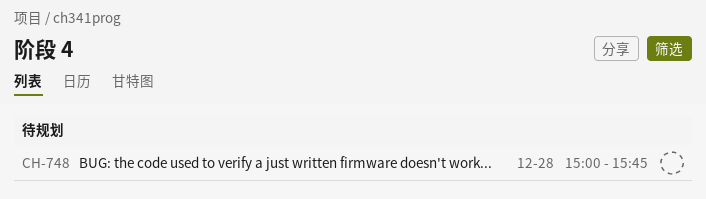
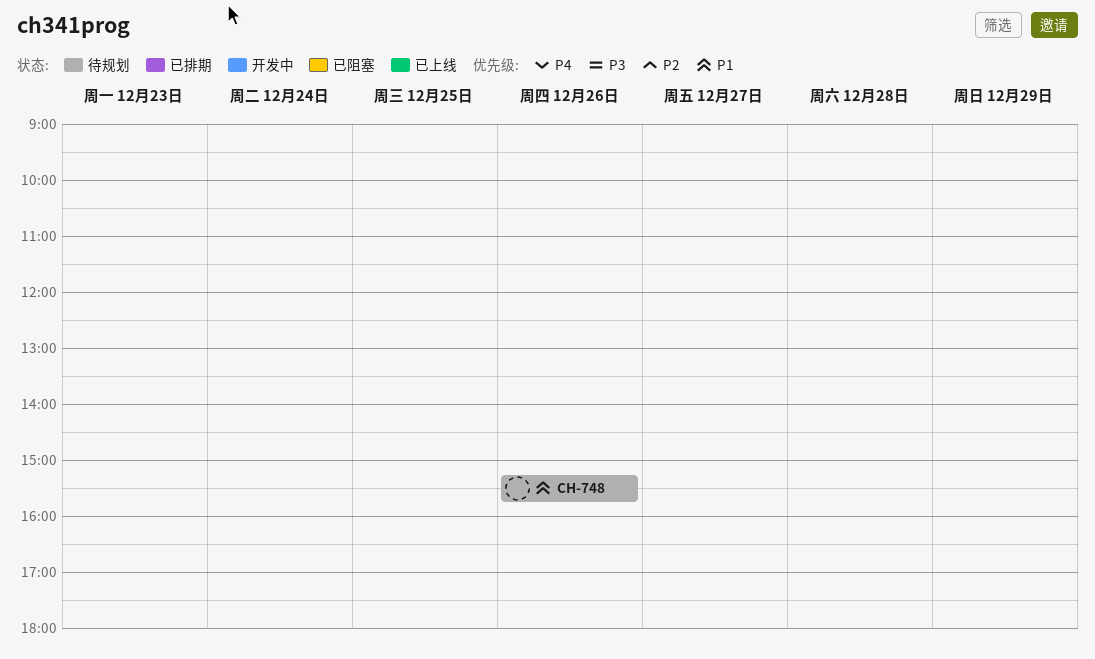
CH-748, day: Dec 28 -> Dec 26
CH-748, begins: 15:00 -> 15:15

